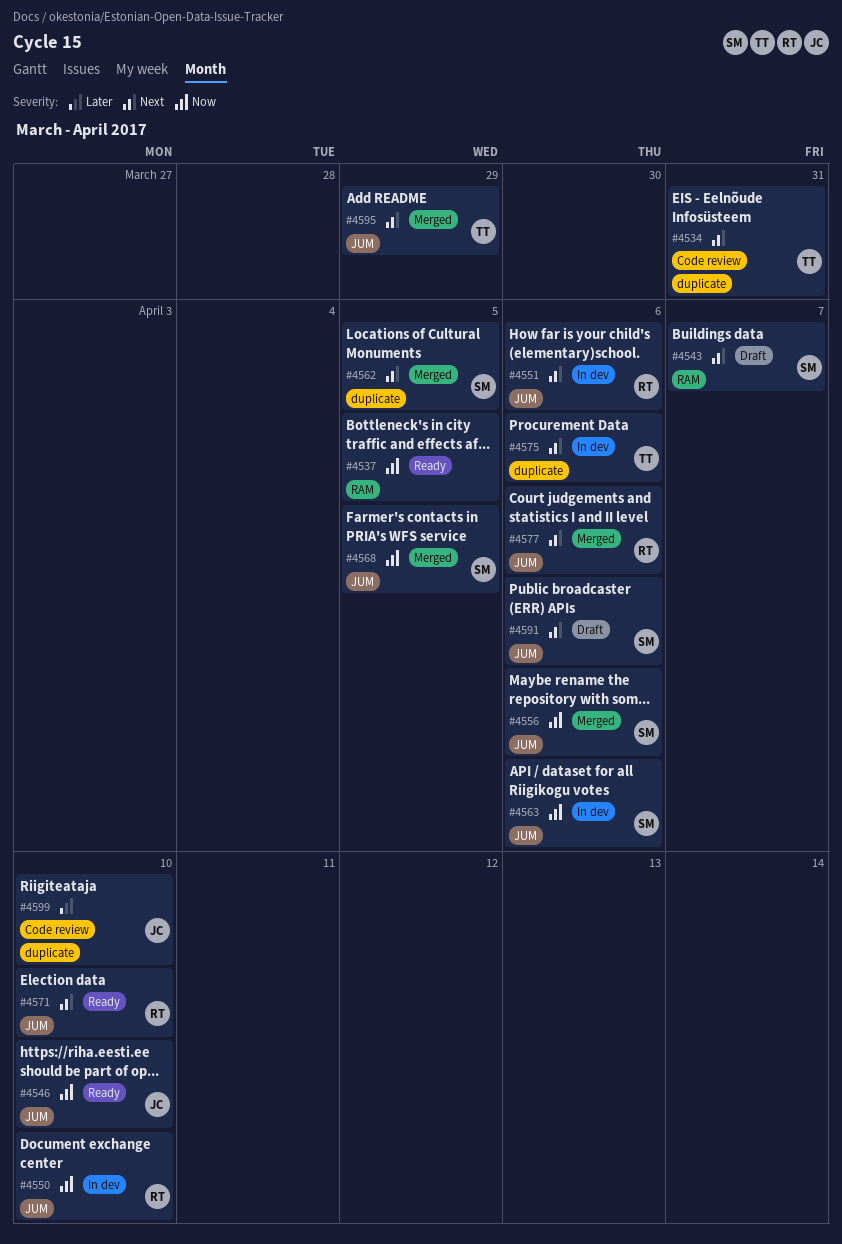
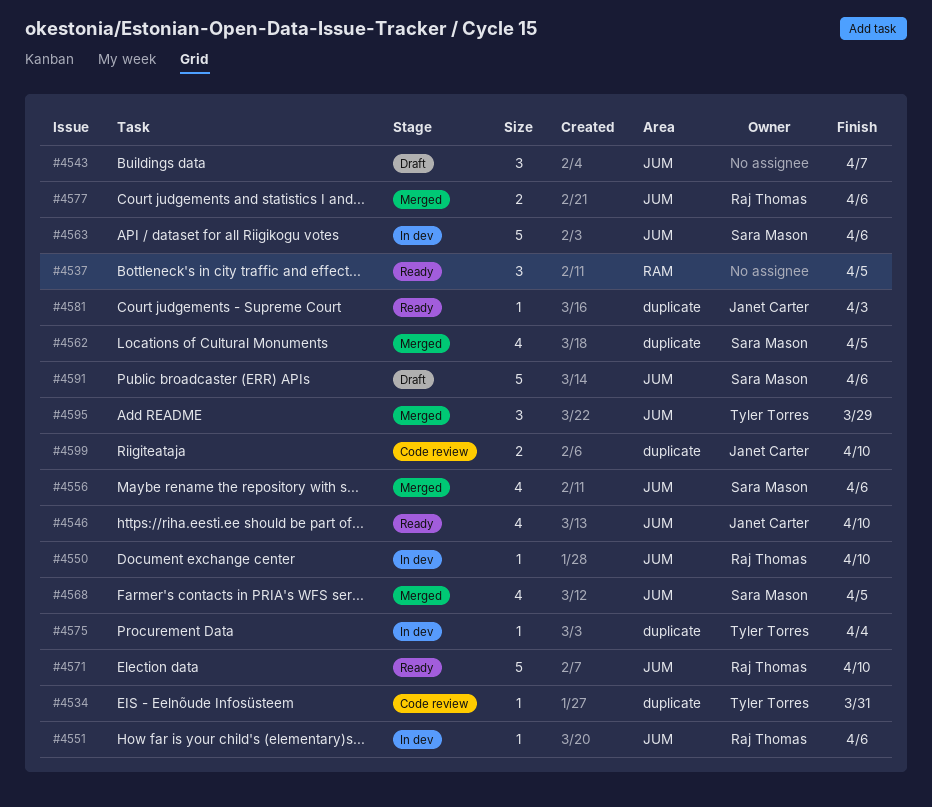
#4543, owner: Sara Mason -> none
#4543, label: RAM -> JUM
#4575, due: Apr 6 -> Apr 4
#4581: none -> present

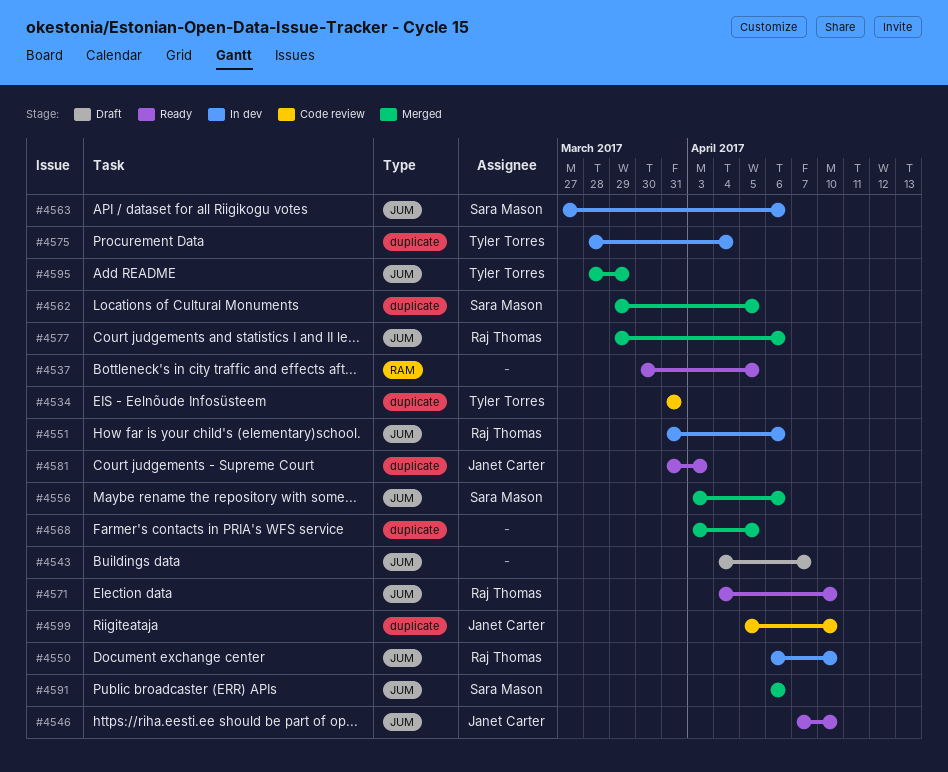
#4568, owner: Sara Mason -> none
#4568, label: JUM -> duplicate
#4591, status: Draft -> Merged

